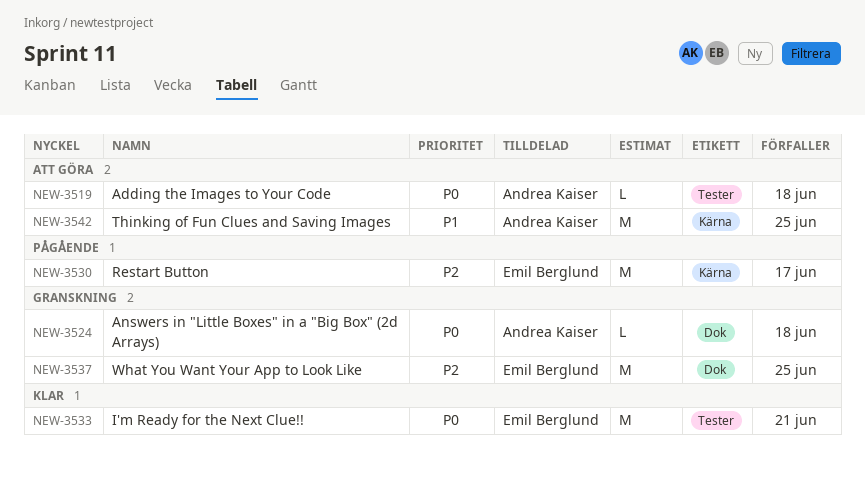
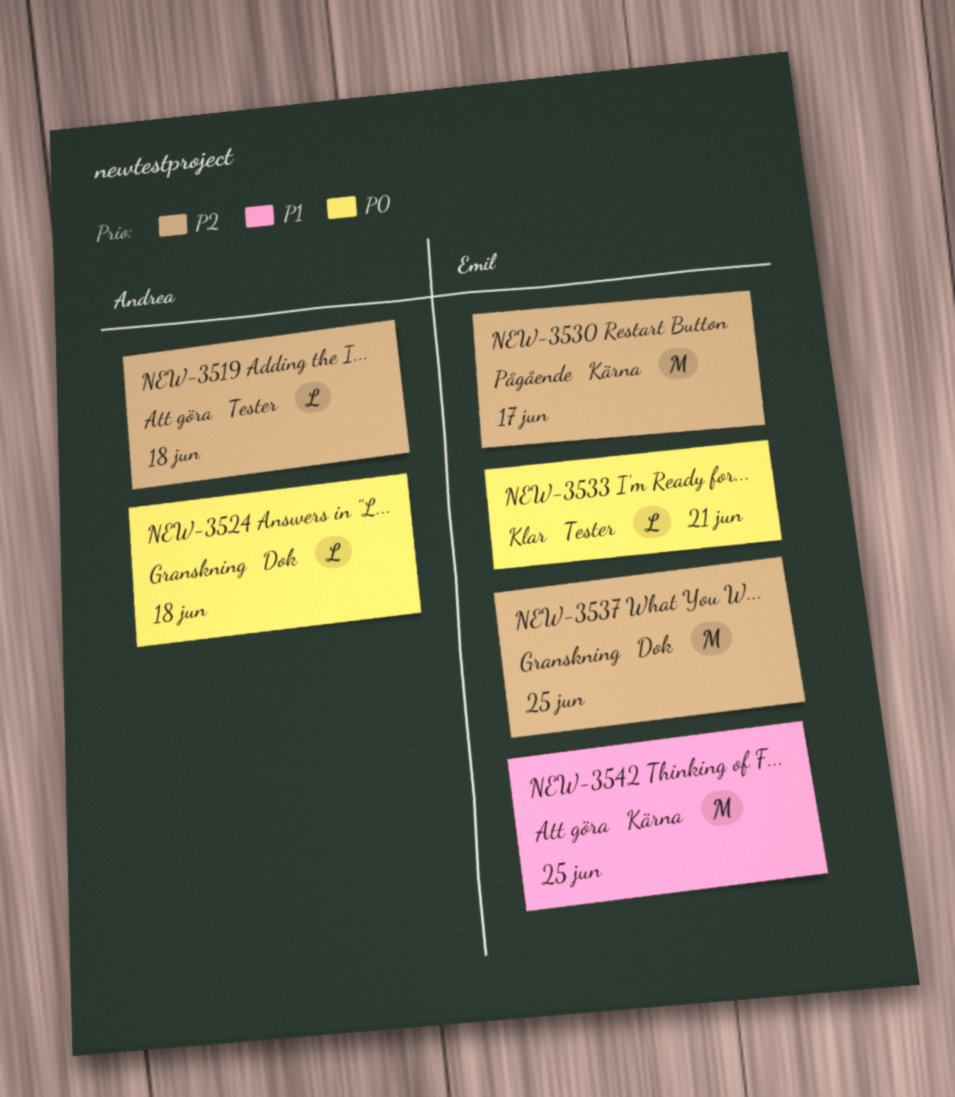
NEW-3519, priority: P0 -> P2
NEW-3533, estimate: M -> L
NEW-3542, owner: Andrea Kaiser -> Emil Berglund

